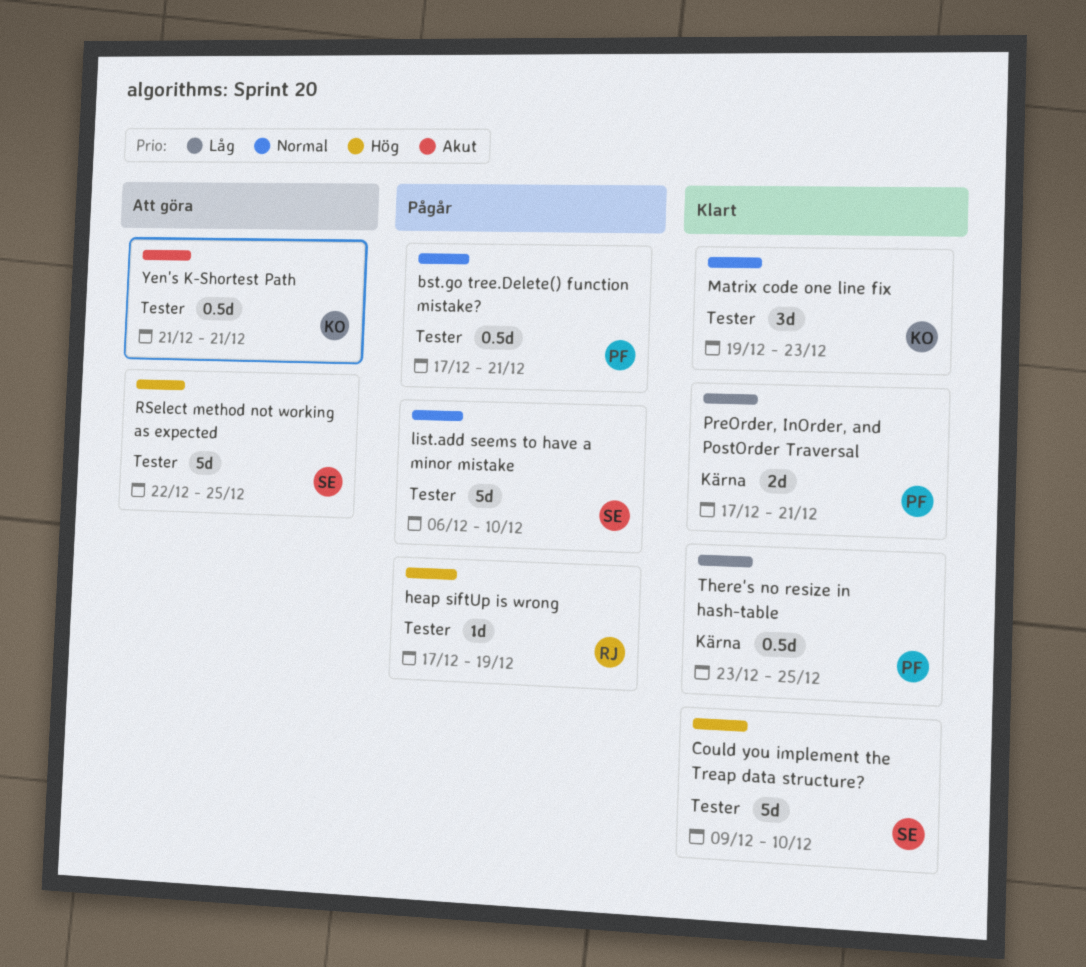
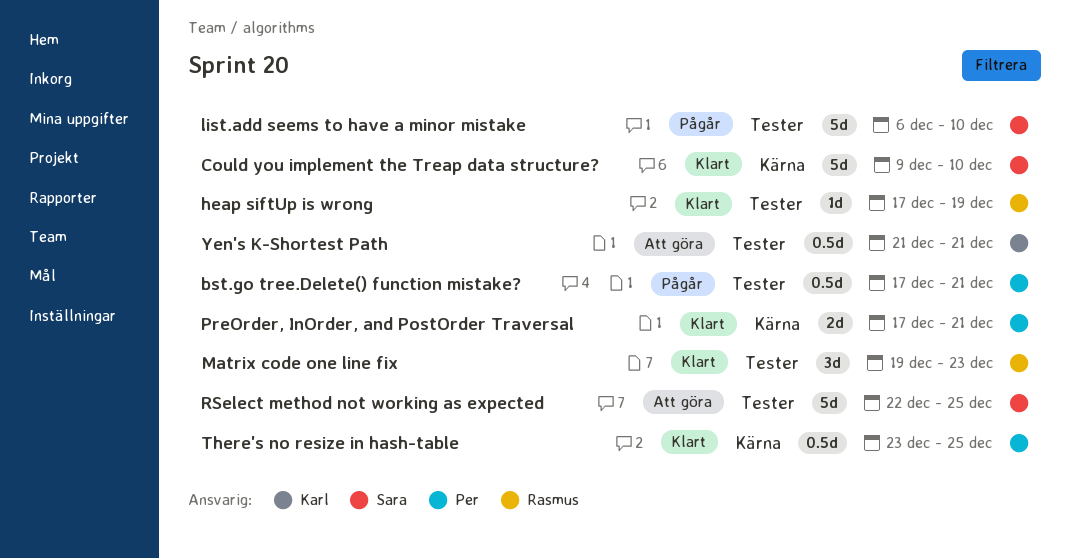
Could you implement the Treap data structure?, label: Tester -> Kärna
heap siftUp is wrong, status: Pågår -> Klart
Matrix code one line fix, owner: Karl -> Rasmus

